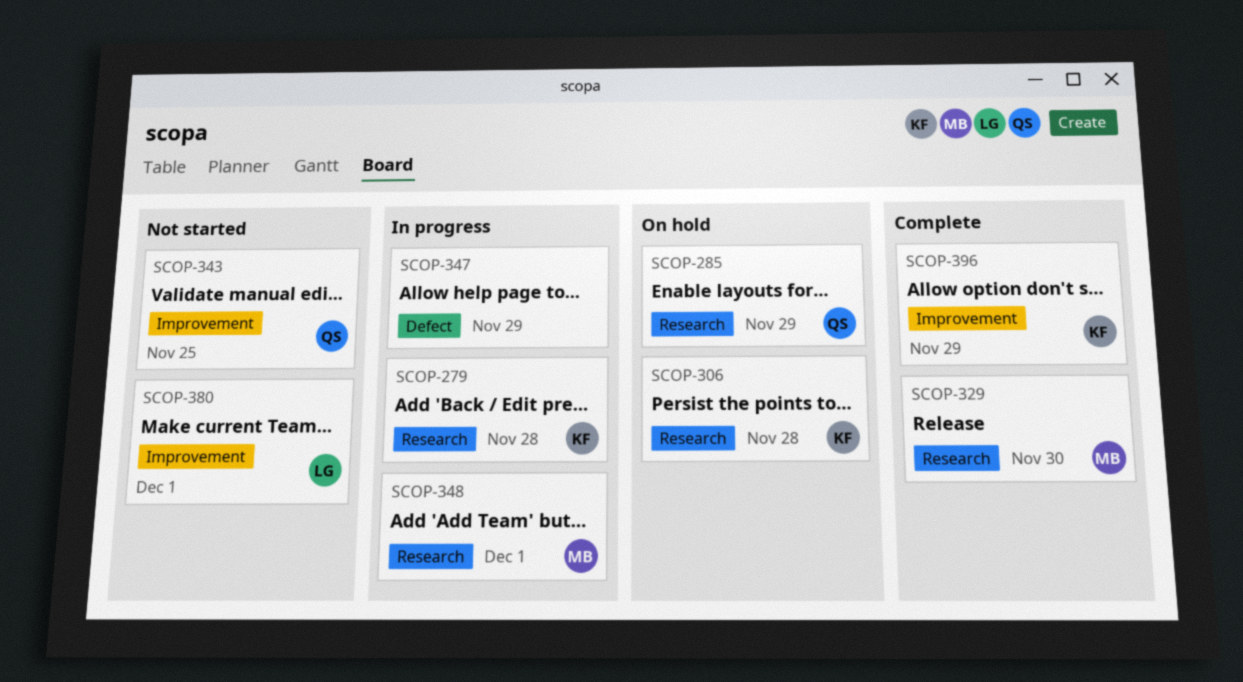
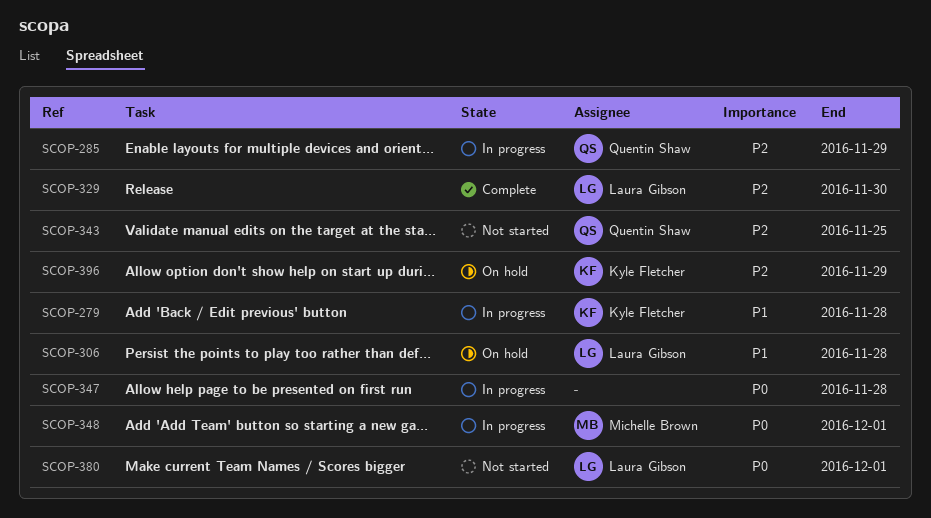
SCOP-285, status: On hold -> In progress
SCOP-306, owner: Kyle Fletcher -> Laura Gibson
SCOP-329, owner: Michelle Brown -> Laura Gibson
SCOP-347, due: Nov 29 -> Nov 28
SCOP-396, status: Complete -> On hold

